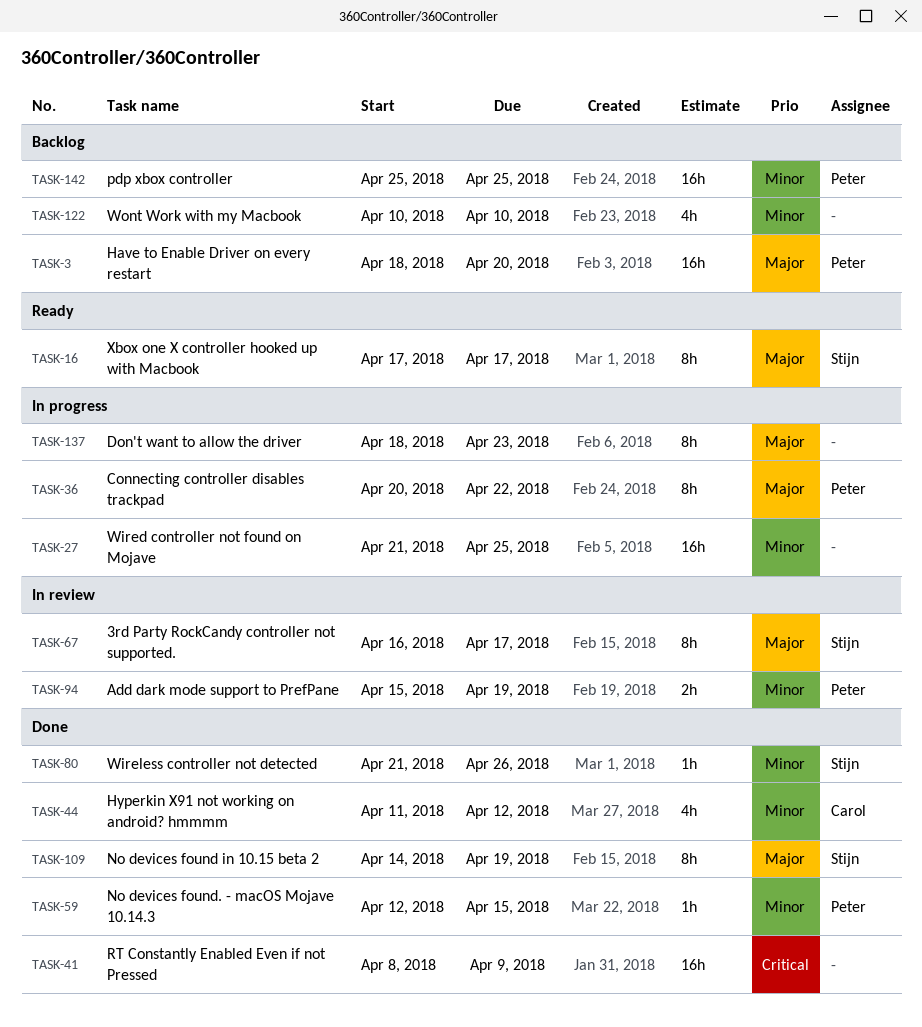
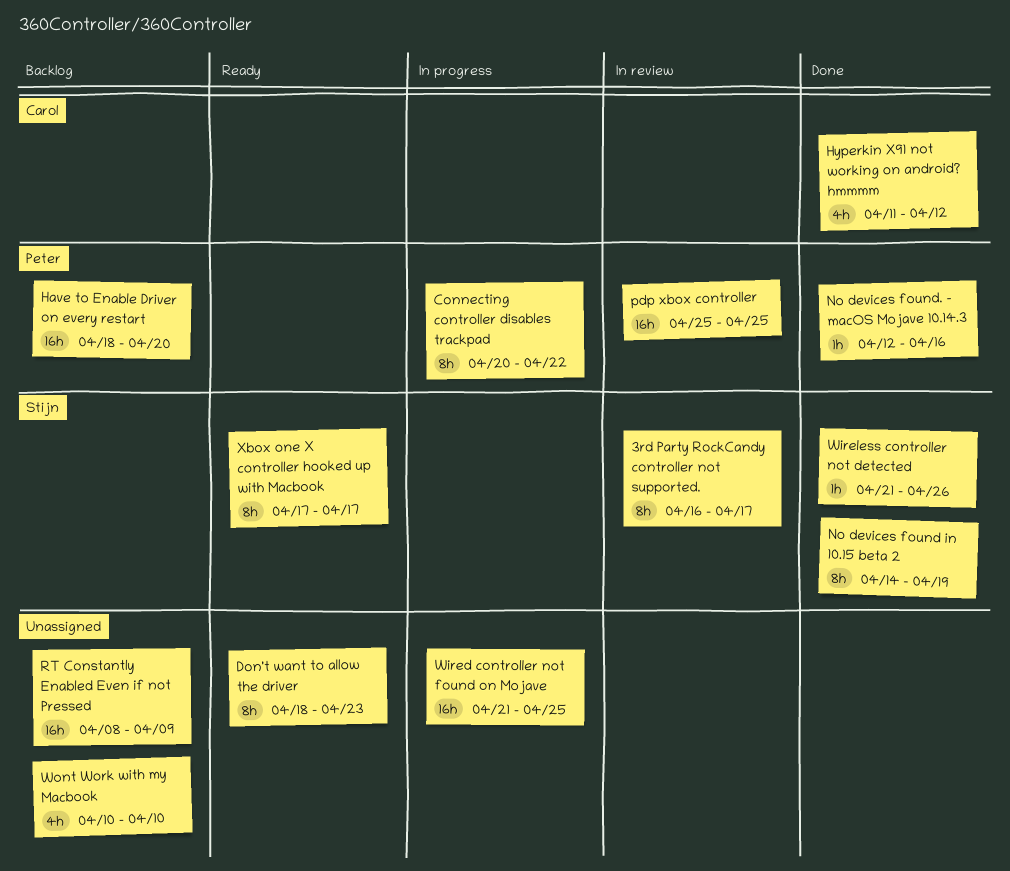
Add dark mode support to PrefPane: present -> none
Don't want to allow the driver, status: In progress -> Ready
No devices found. - macOS Mojave 10.14.3, due: Apr 15 -> Apr 16
pdp xbox controller, status: Backlog -> In review
RT Constantly Enabled Even if not Pressed, status: Done -> Backlog

